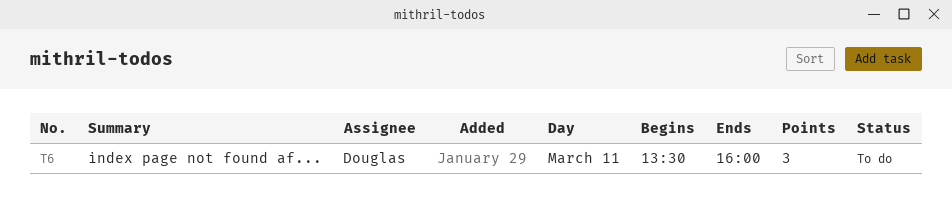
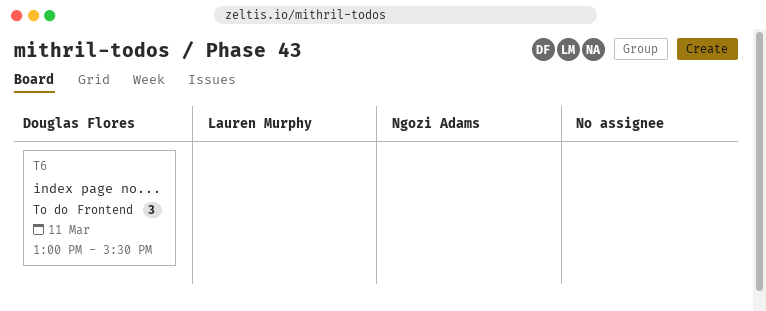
T6, begins: 13:30 -> 13:00
T6, ends: 16:00 -> 15:30

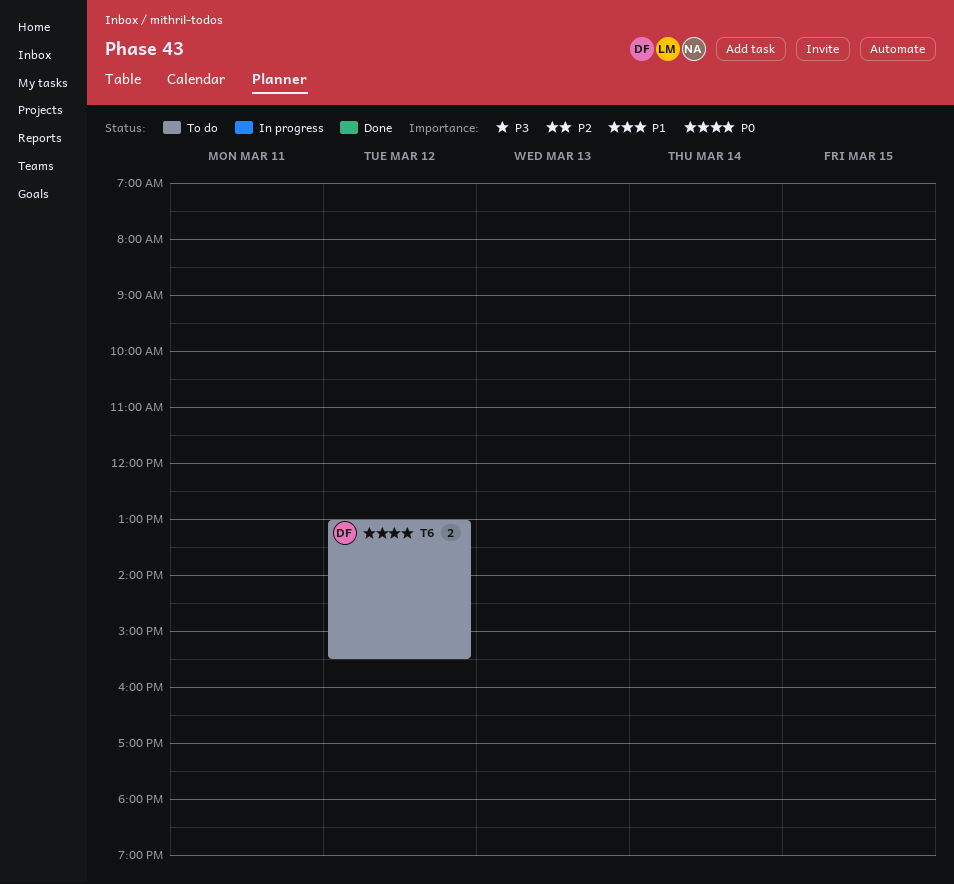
T6, estimate: 3 -> 2
T6, day: Mar 11 -> Mar 12

